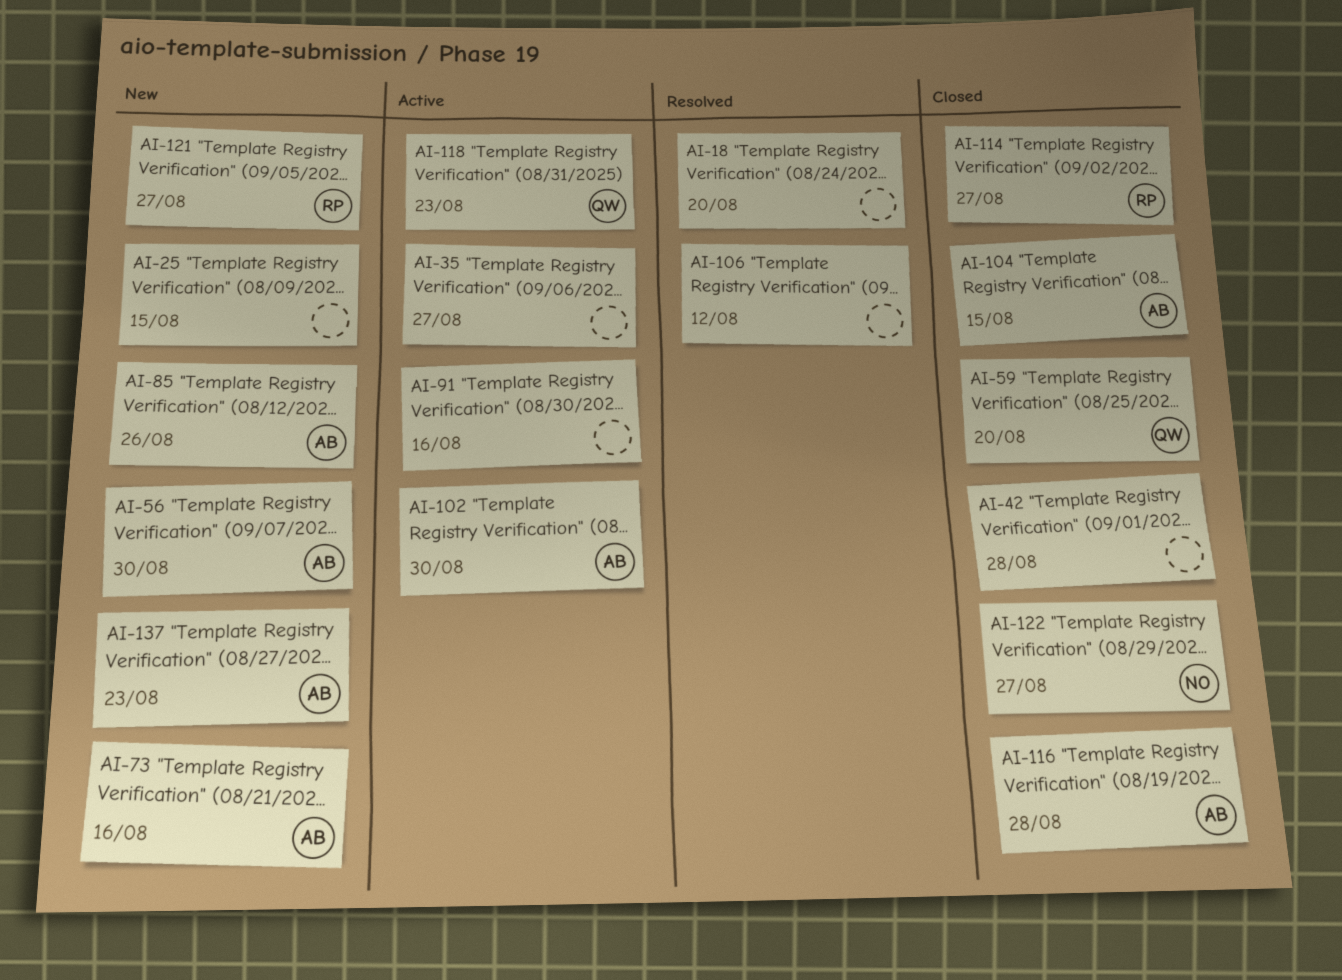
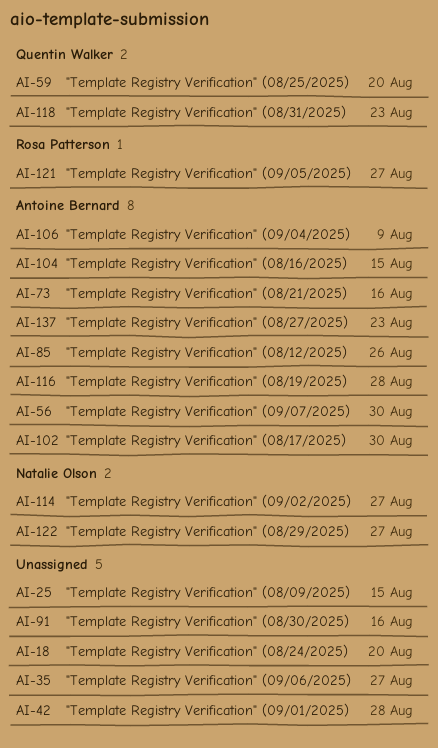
AI-106, owner: none -> Antoine Bernard
AI-106, due: Aug 12 -> Aug 9
AI-114, owner: Rosa Patterson -> Natalie Olson

